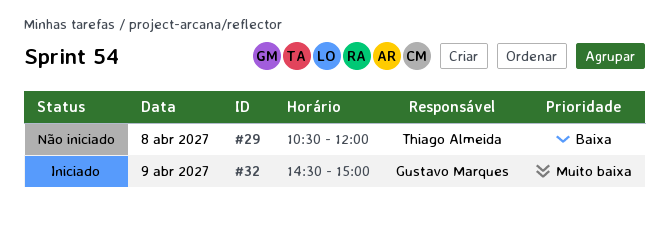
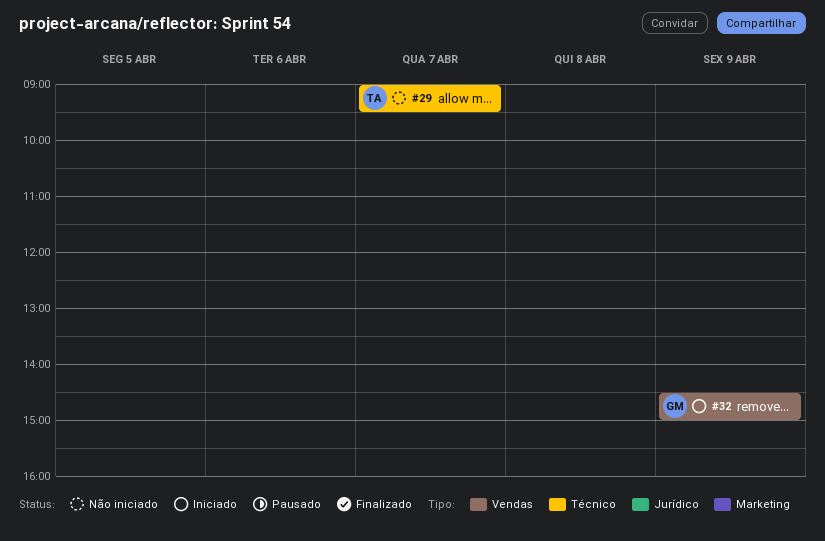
#29, day: Apr 8 -> Apr 7
#29, begins: 10:30 -> 09:00
#29, ends: 12:00 -> 09:30

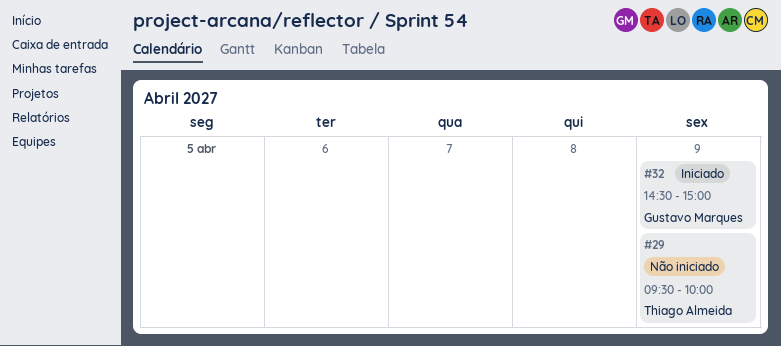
#29, day: Apr 7 -> Apr 9
#29, begins: 09:00 -> 09:30
#29, ends: 09:30 -> 10:00

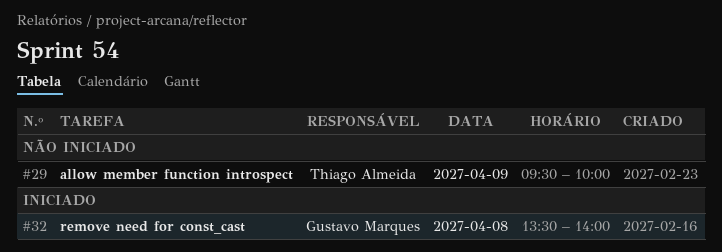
#32, day: Apr 9 -> Apr 8
#32, begins: 14:30 -> 13:30
#32, ends: 15:00 -> 14:00

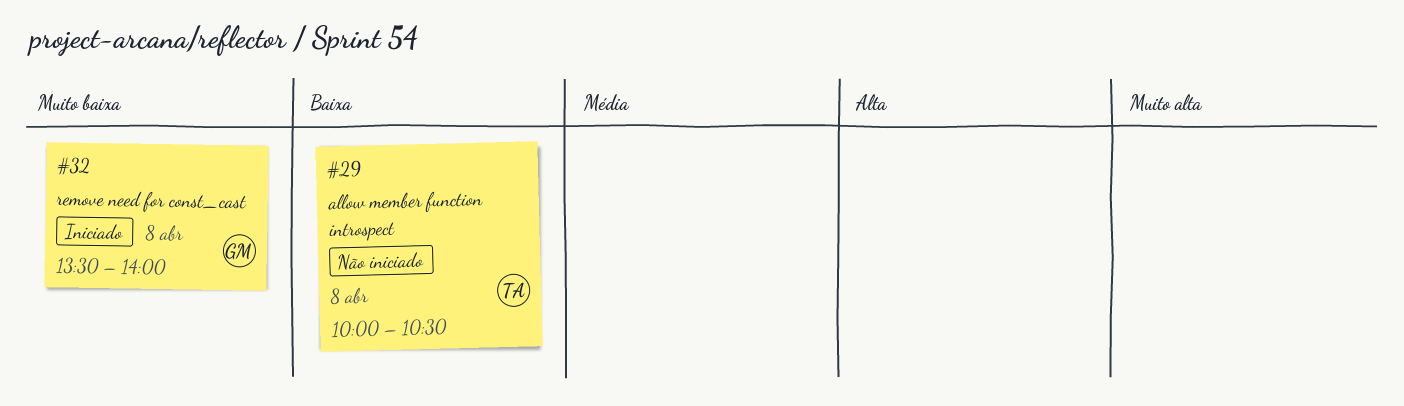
#29, day: Apr 9 -> Apr 8
#29, begins: 09:30 -> 10:00
#29, ends: 10:00 -> 10:30

